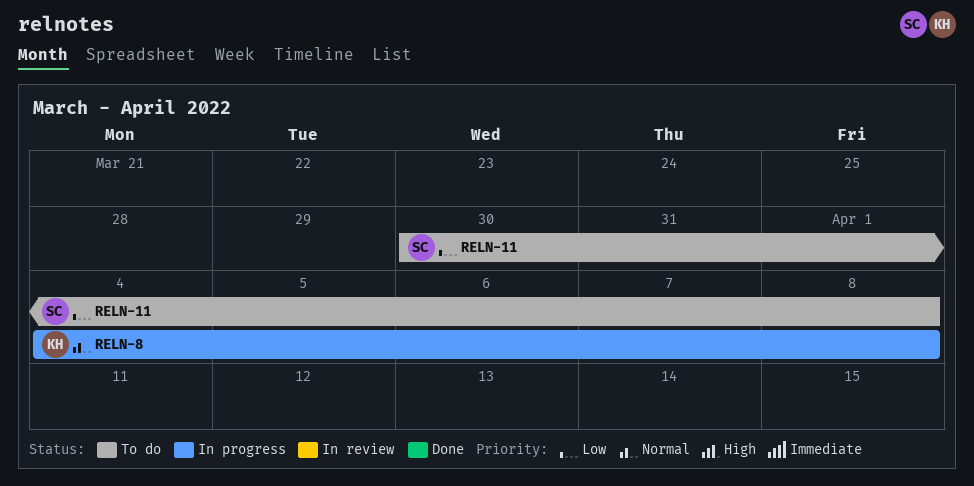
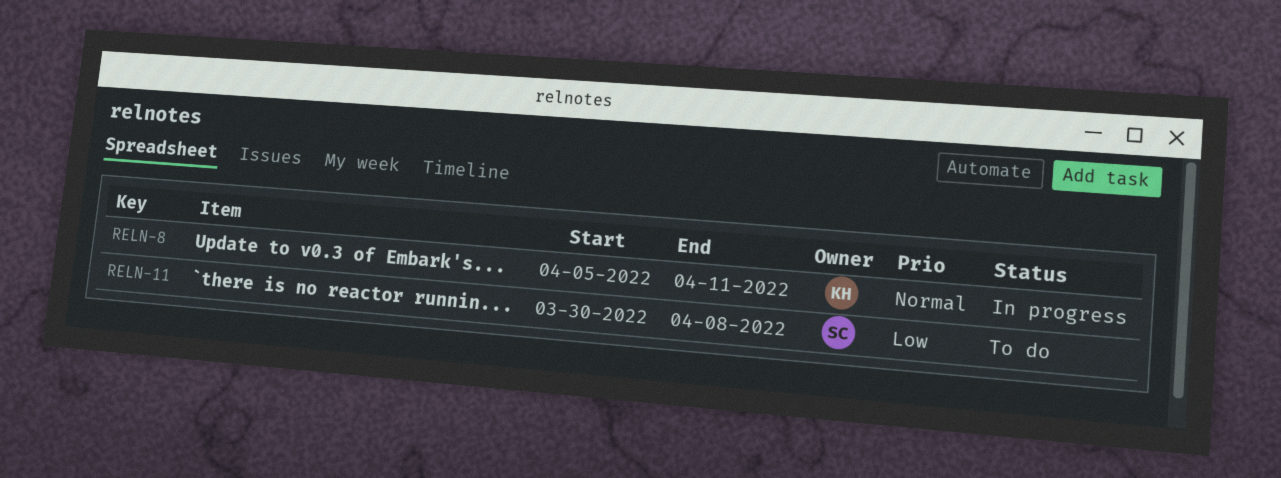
RELN-8, start: Apr 4 -> Apr 5
RELN-8, due: Apr 8 -> Apr 11

